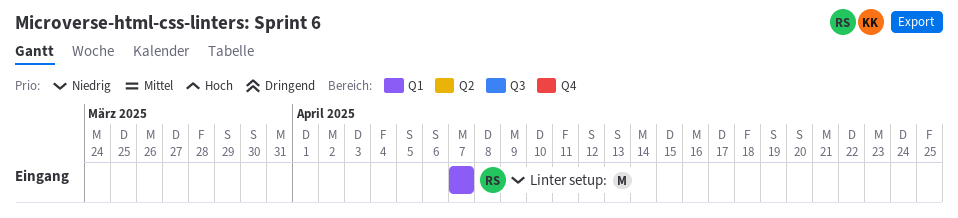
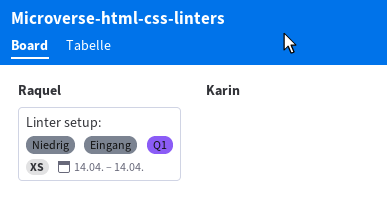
Linter setup:, estimate: M -> XS
Linter setup:, start: Apr 7 -> Apr 14
Linter setup:, due: Apr 7 -> Apr 14

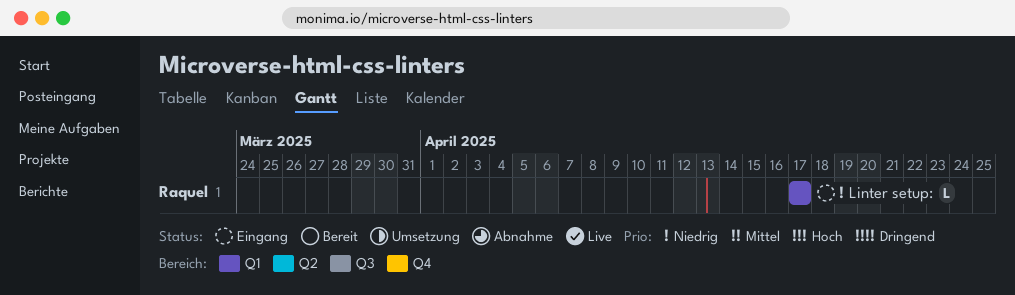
Linter setup:, estimate: XS -> L
Linter setup:, start: Apr 14 -> Apr 17
Linter setup:, due: Apr 14 -> Apr 17

